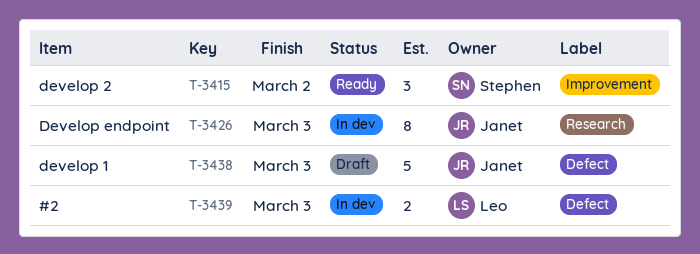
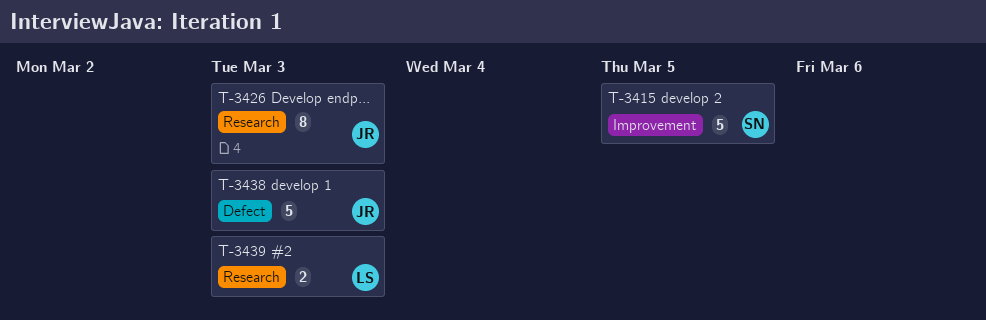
T-3415, estimate: 3 -> 5
T-3415, due: Mar 2 -> Mar 5
T-3439, label: Defect -> Research

